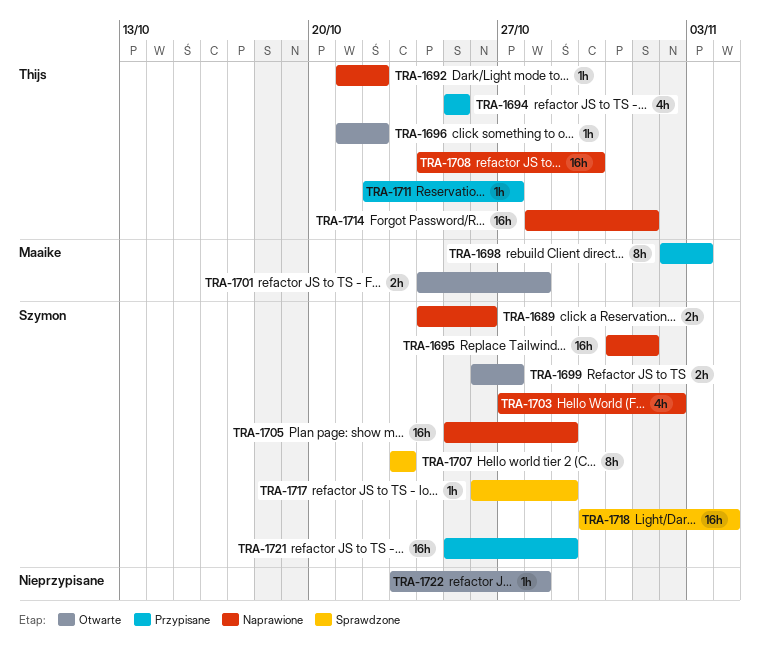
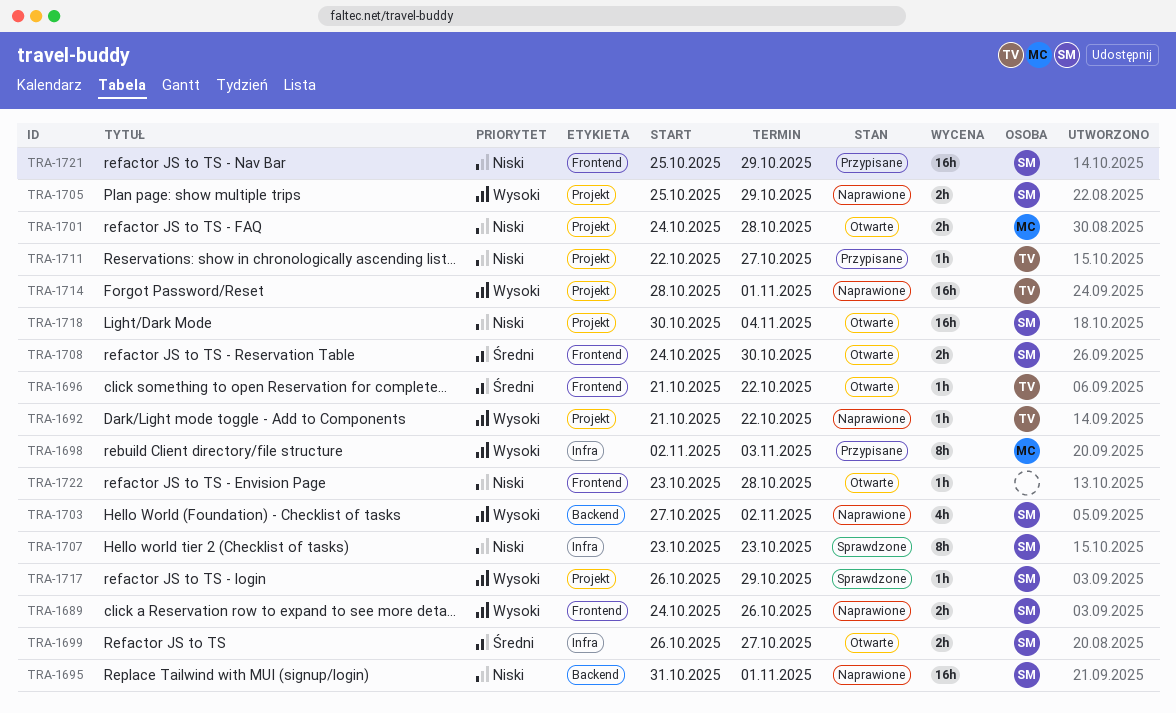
TRA-1694: present -> none
TRA-1705, estimate: 16h -> 2h
TRA-1708, status: Naprawione -> Otwarte
TRA-1708, owner: Thijs -> Szymon
TRA-1708, estimate: 16h -> 2h
TRA-1718, status: Sprawdzone -> Otwarte

